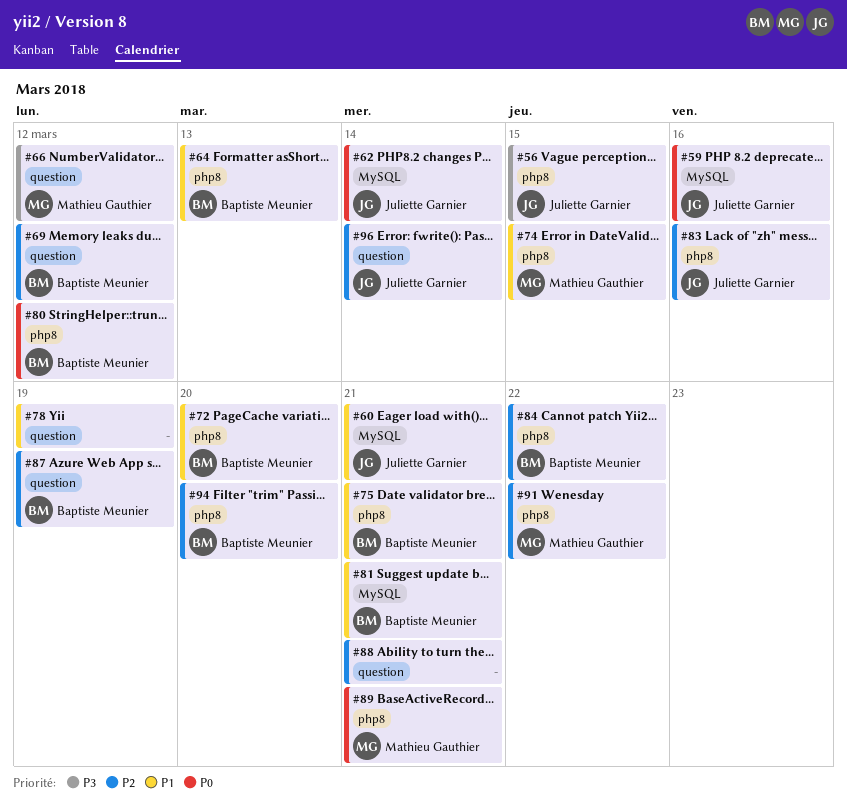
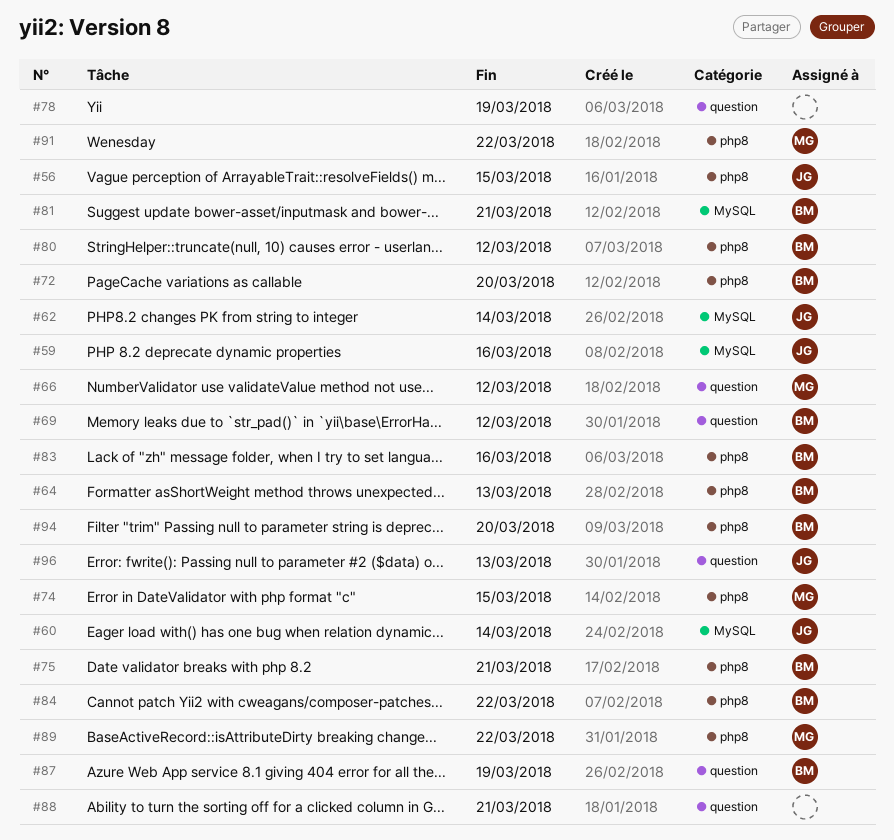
#60, due: Mar 21 -> Mar 14
#83, owner: Juliette Garnier -> Baptiste Meunier
#89, due: Mar 21 -> Mar 22
#96, due: Mar 14 -> Mar 13

